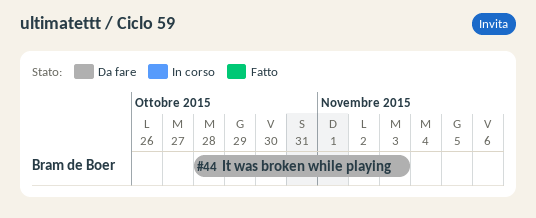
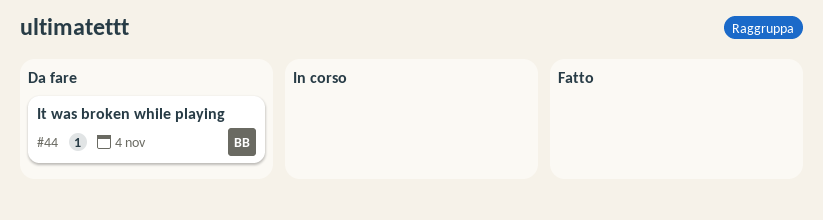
#44, due: Nov 3 -> Nov 4

